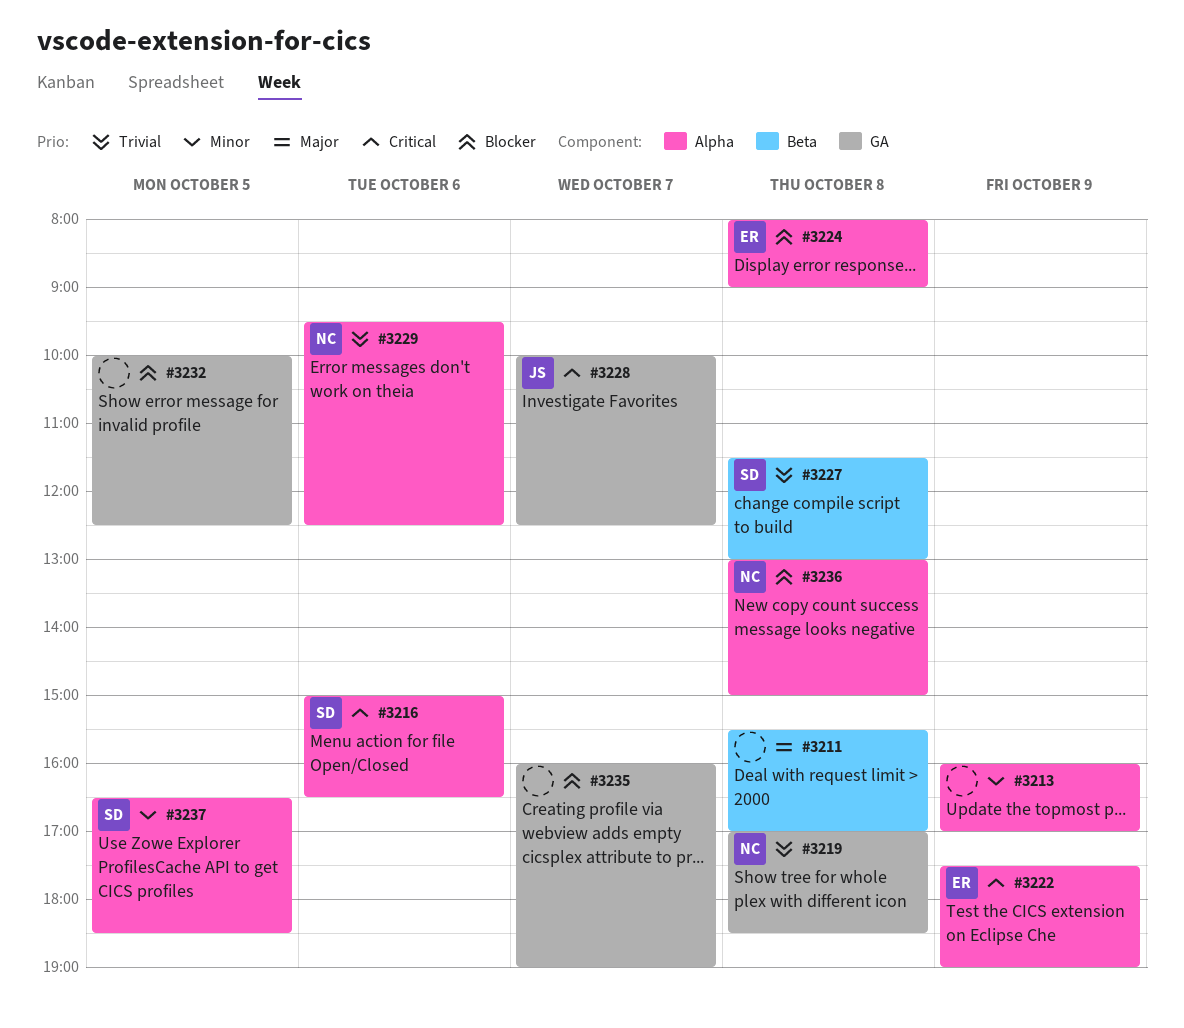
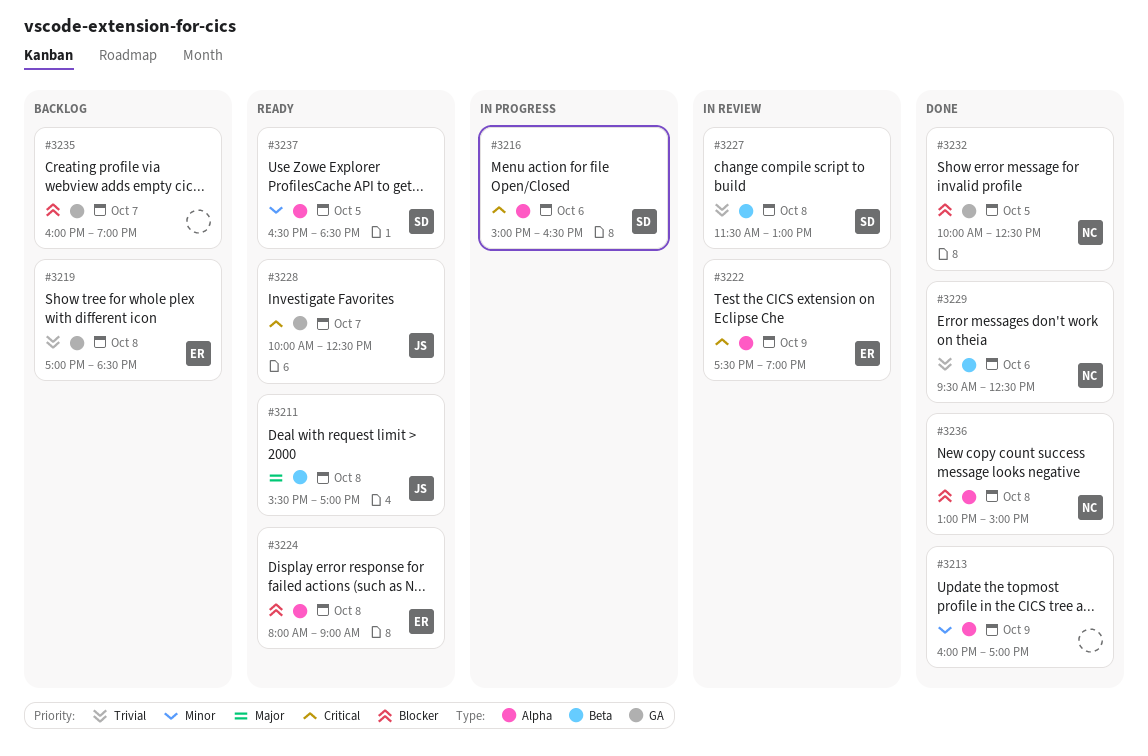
#3211, owner: none -> JS
#3219, owner: NC -> ER
#3229, label: Alpha -> Beta
#3232, owner: none -> NC

